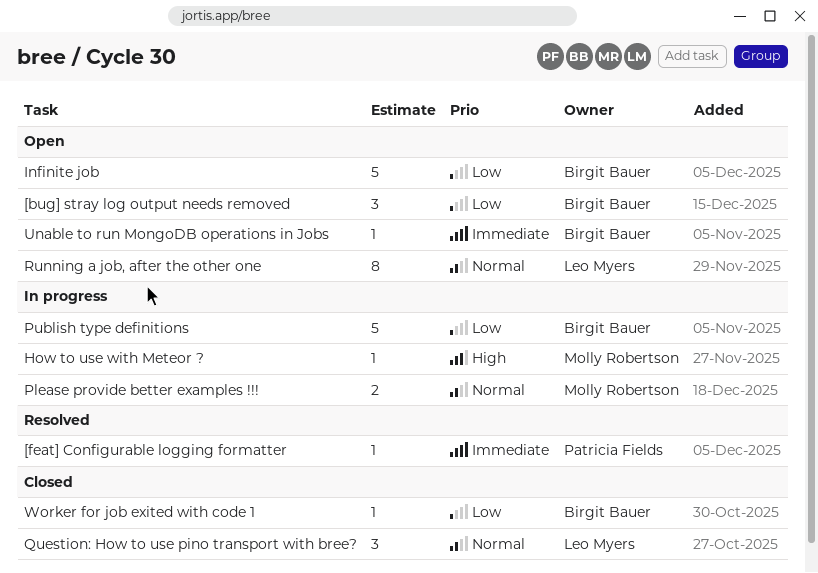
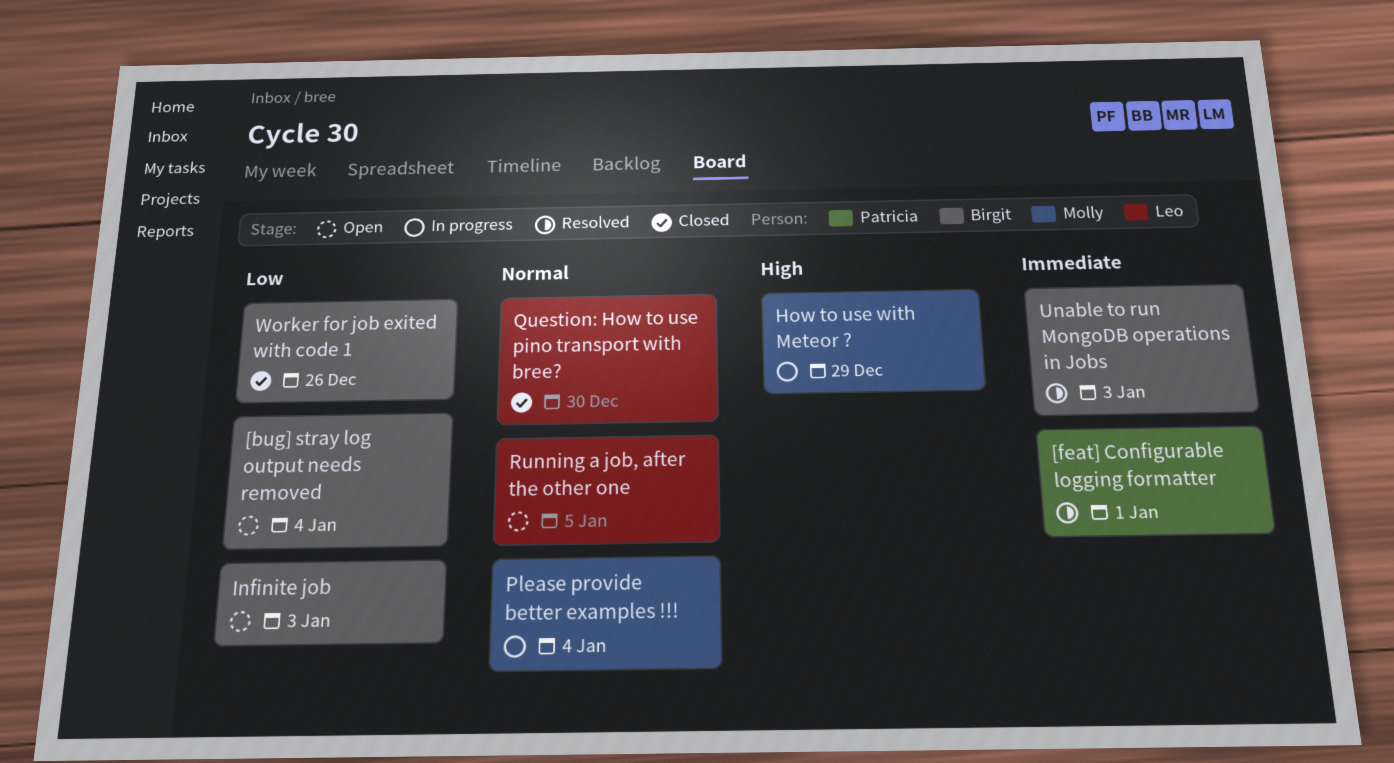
Publish type definitions: present -> none
Unable to run MongoDB operations in Jobs, status: Open -> Resolved

